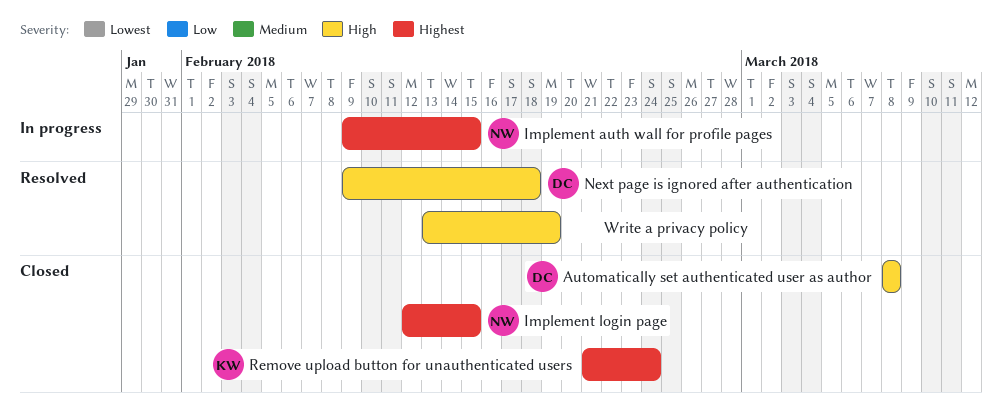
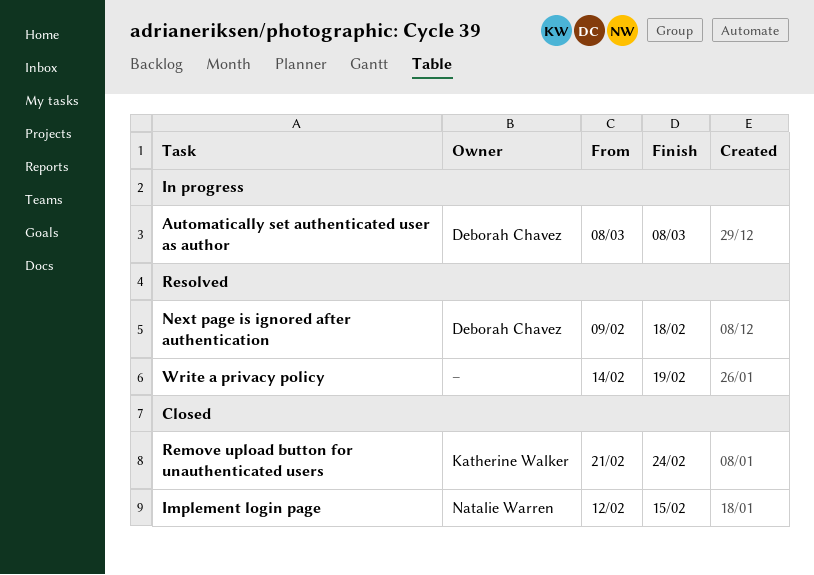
Automatically set authenticated user as author, status: Closed -> In progress
Implement auth wall for profile pages: present -> none
Write a privacy policy, start: Feb 13 -> Feb 14

